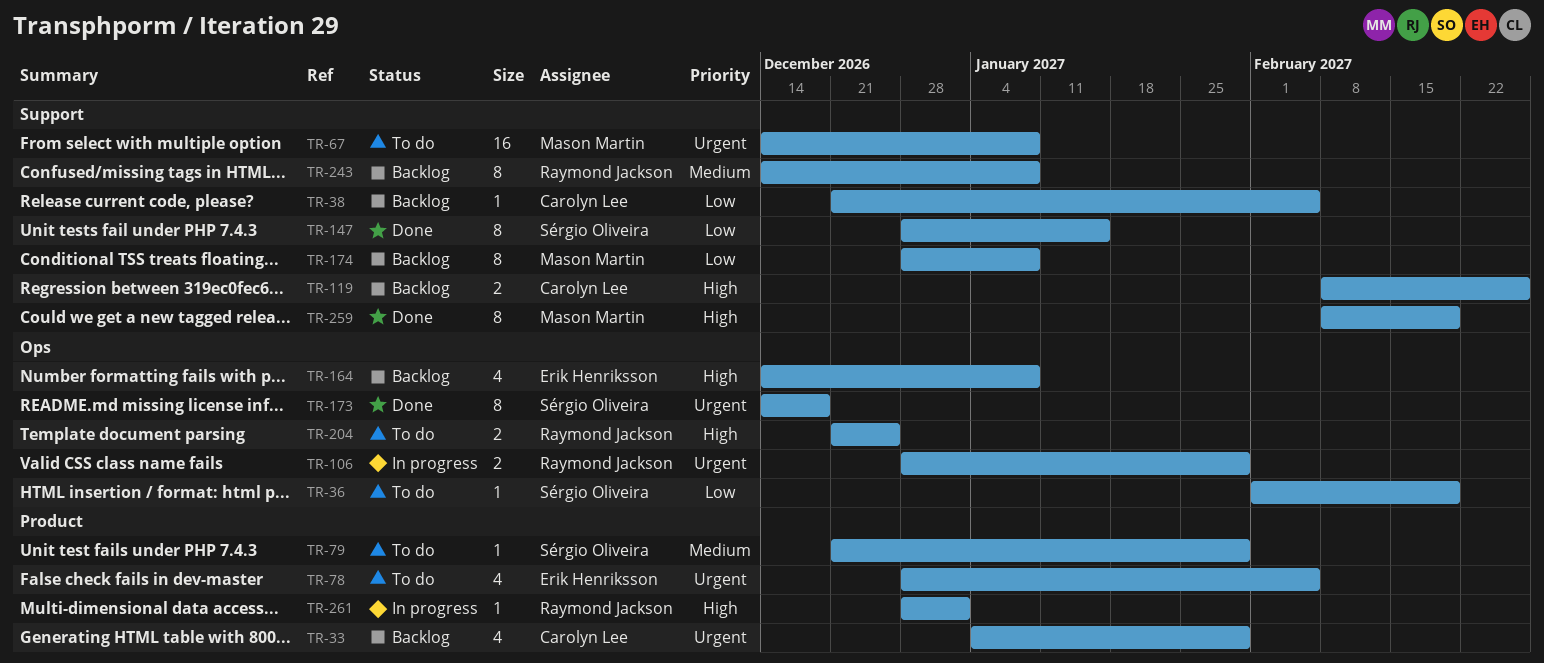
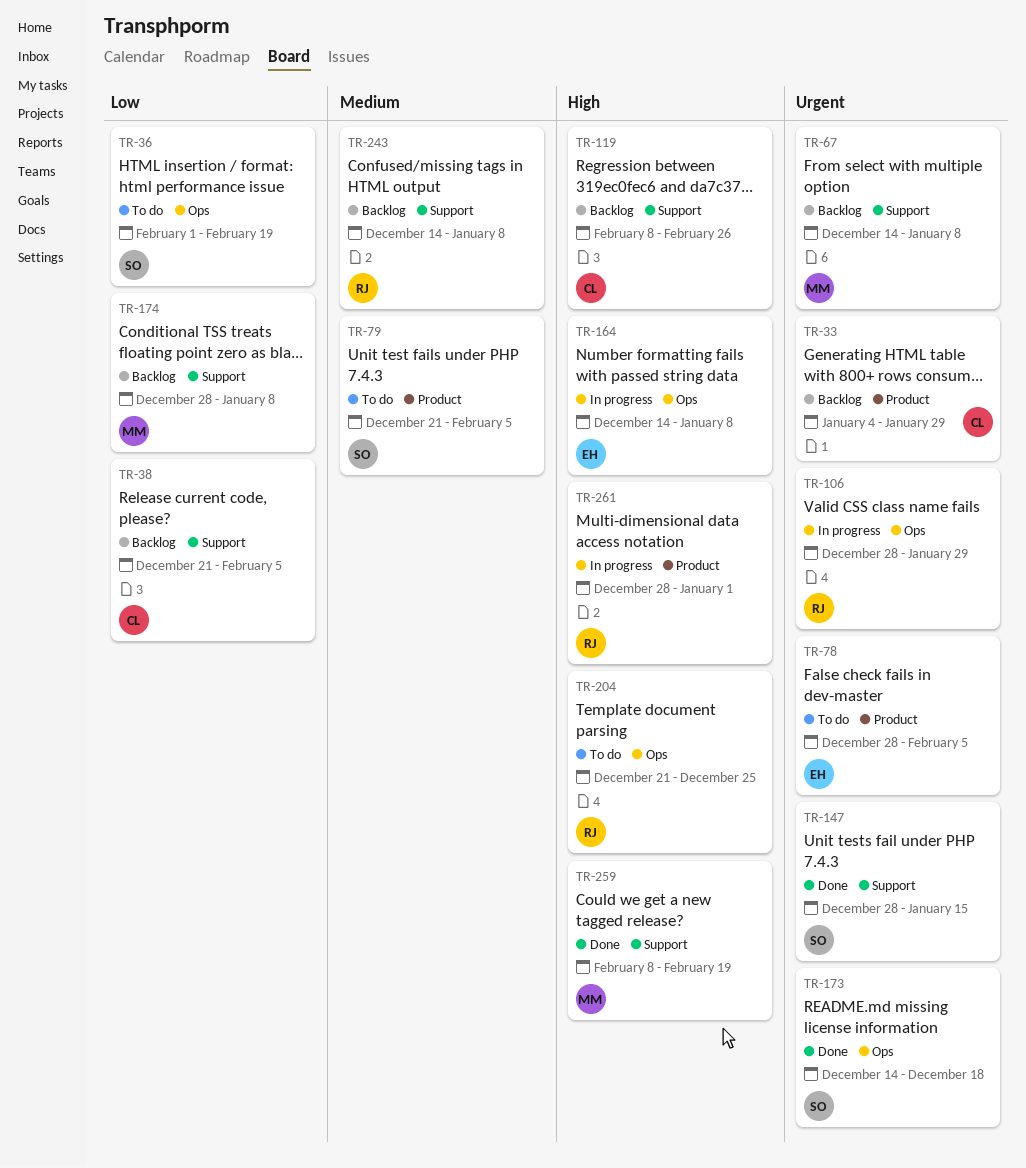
TR-67, status: To do -> Backlog
TR-79, due: Jan 29 -> Feb 5
TR-147, priority: Low -> Urgent
TR-164, status: Backlog -> In progress

